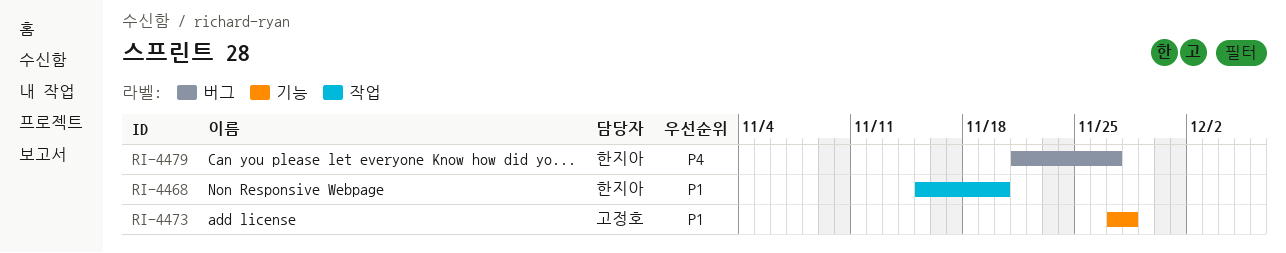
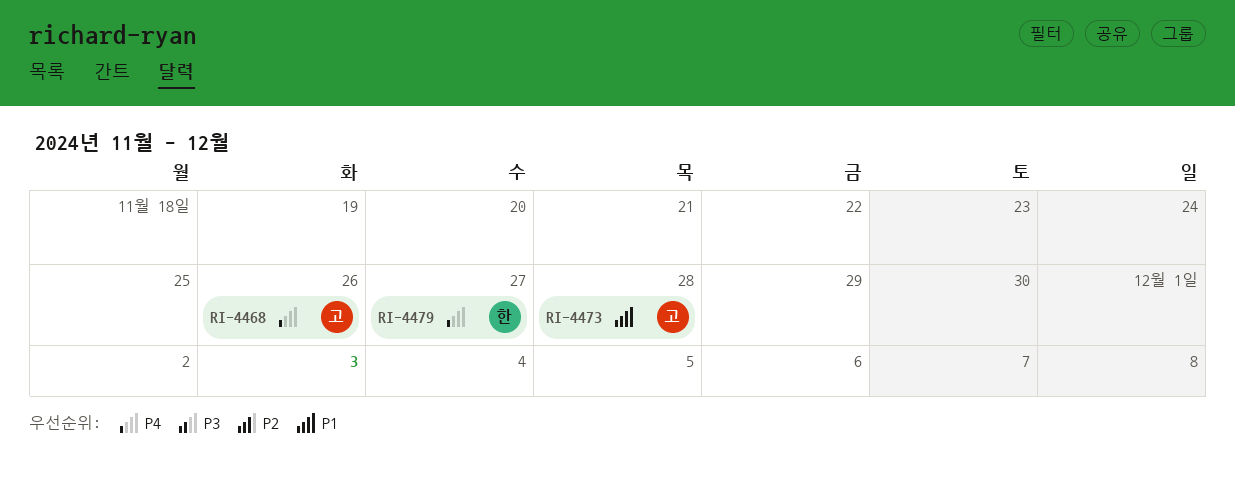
RI-4468, owner: 한지아 -> 고정호
RI-4468, priority: P1 -> P4
RI-4468, due: Nov 20 -> Nov 26

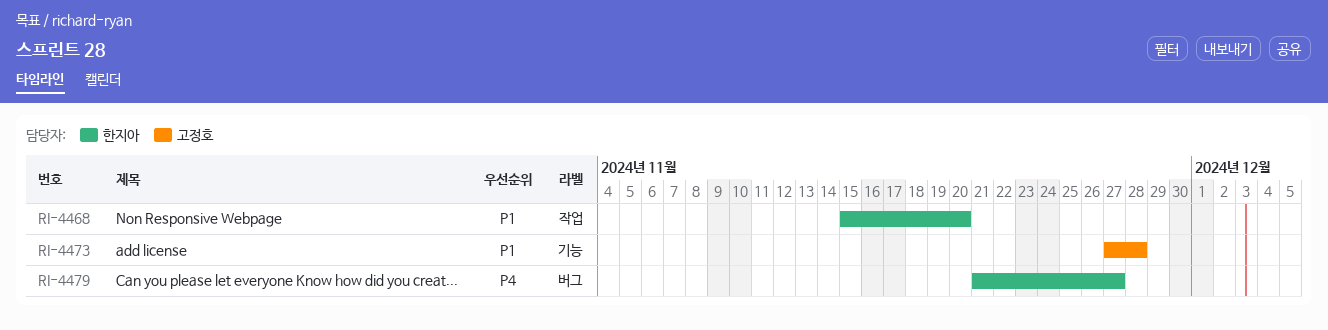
RI-4468, owner: 고정호 -> 한지아
RI-4468, priority: P4 -> P1
RI-4468, due: Nov 26 -> Nov 20

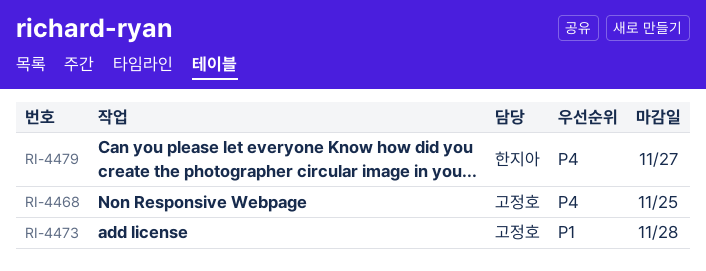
RI-4468, owner: 한지아 -> 고정호
RI-4468, priority: P1 -> P4
RI-4468, due: Nov 20 -> Nov 25

